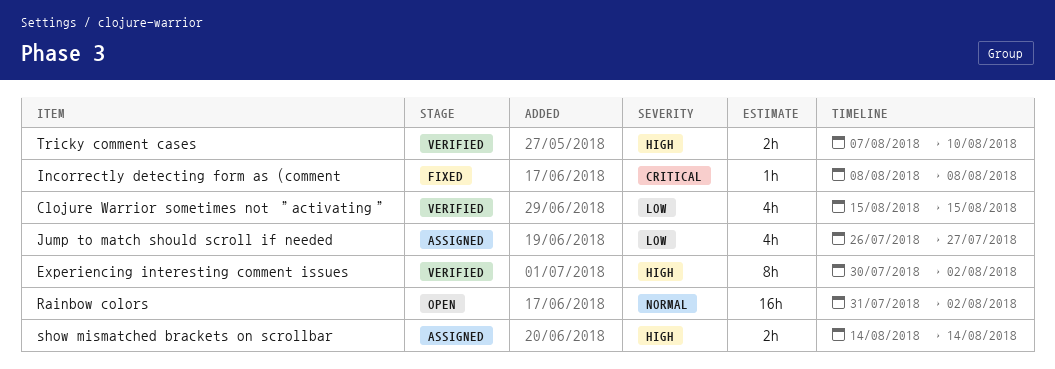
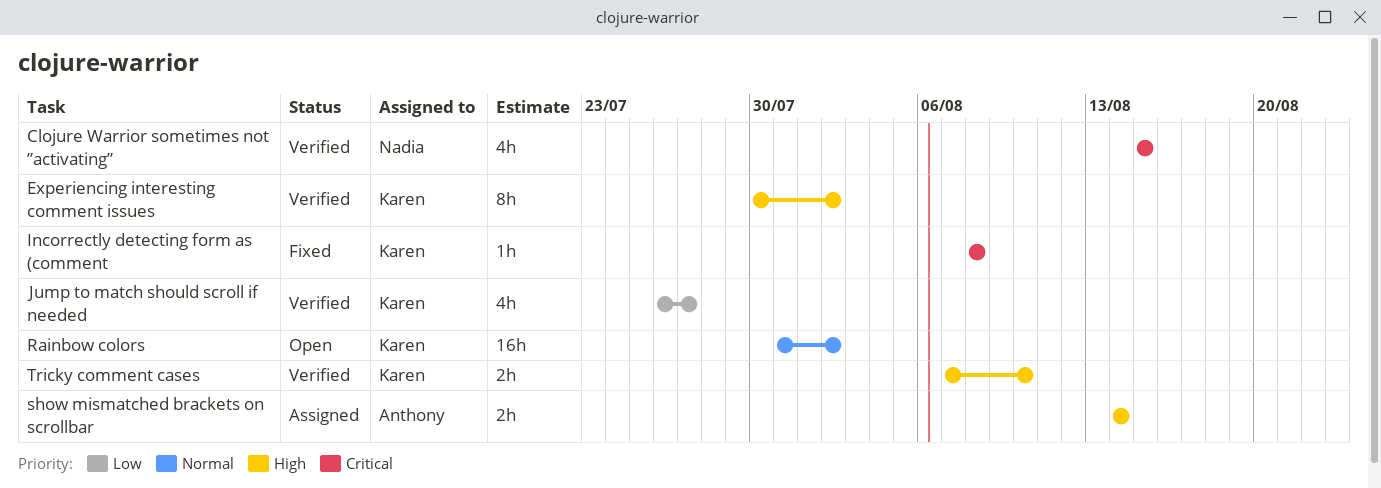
Clojure Warrior sometimes not ”activating”, priority: Low -> Critical
Jump to match should scroll if needed, status: Assigned -> Verified

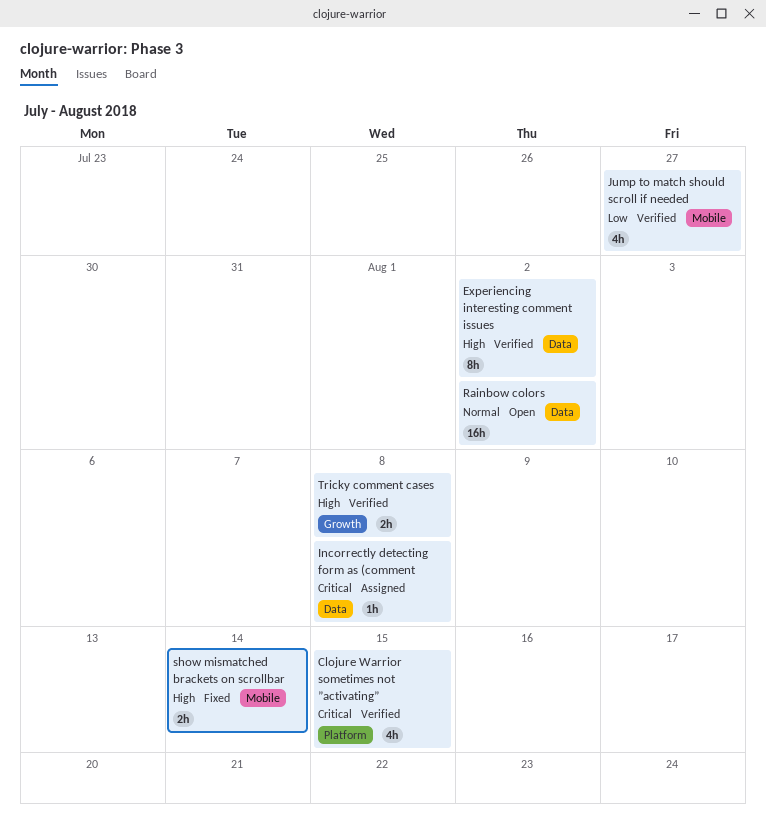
Incorrectly detecting form as (comment, status: Fixed -> Assigned
show mismatched brackets on scrollbar, status: Assigned -> Fixed
Tricky comment cases, due: Aug 10 -> Aug 8

